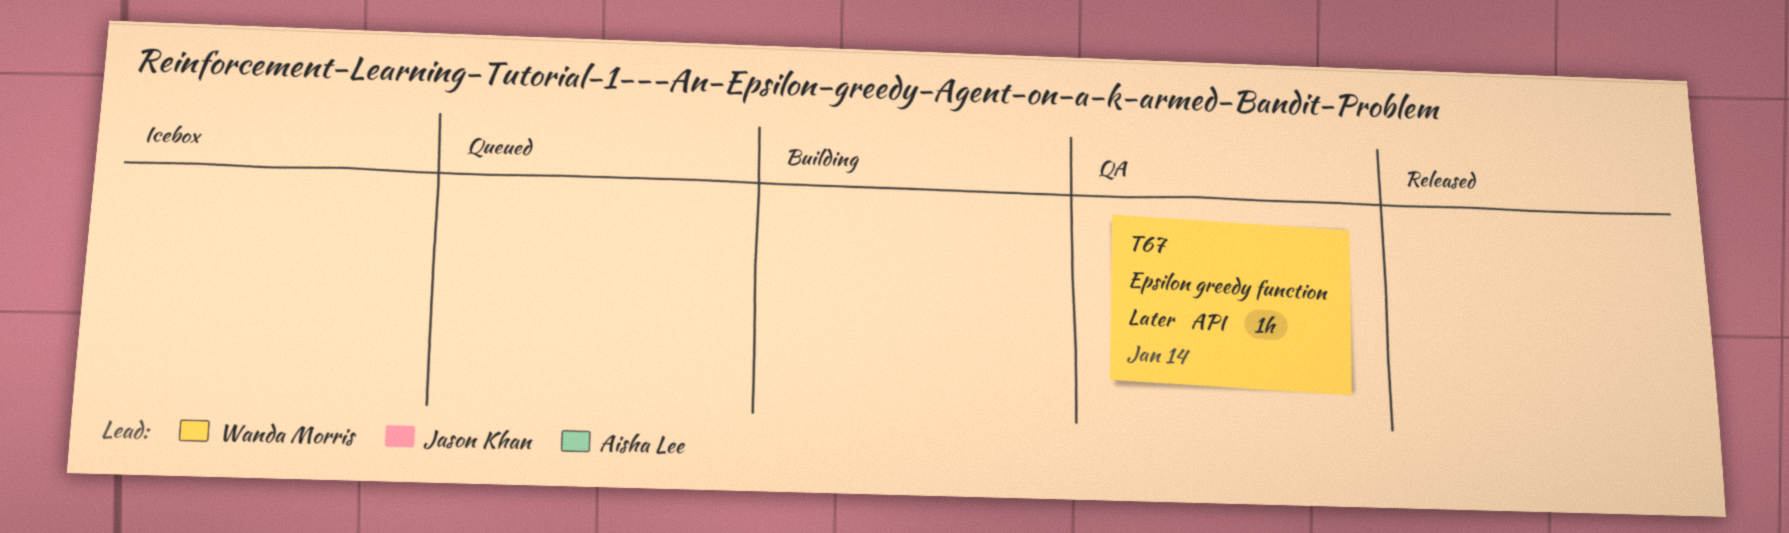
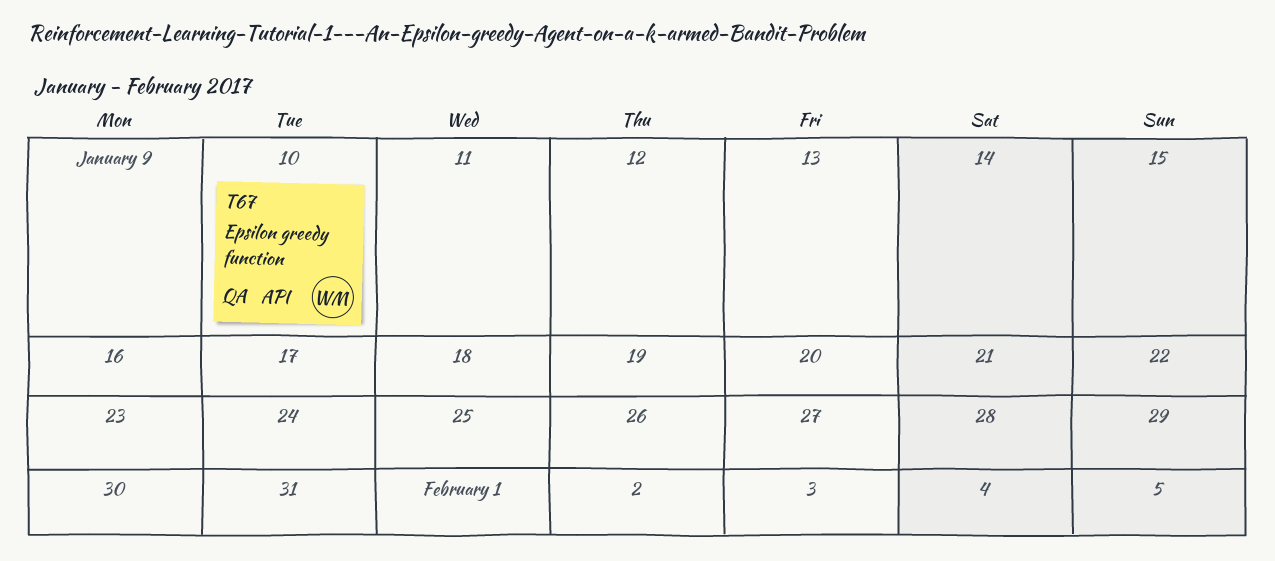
T67, due: Jan 14 -> Jan 10

